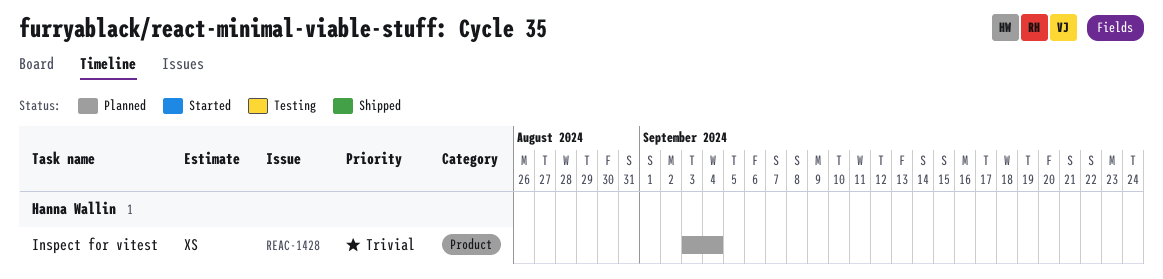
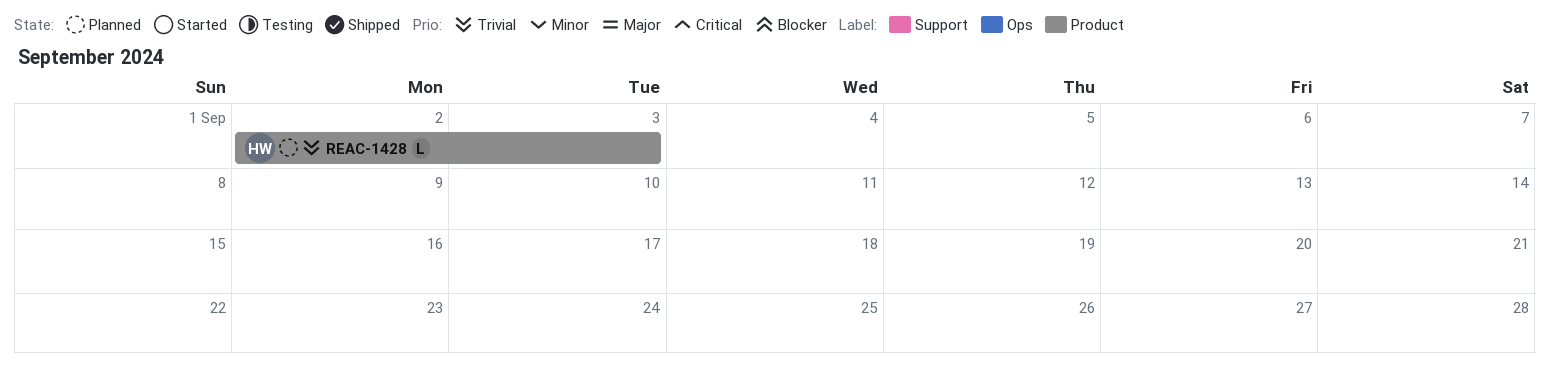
REAC-1428, estimate: XS -> L
REAC-1428, start: Sep 3 -> Sep 2
REAC-1428, due: Sep 4 -> Sep 3

